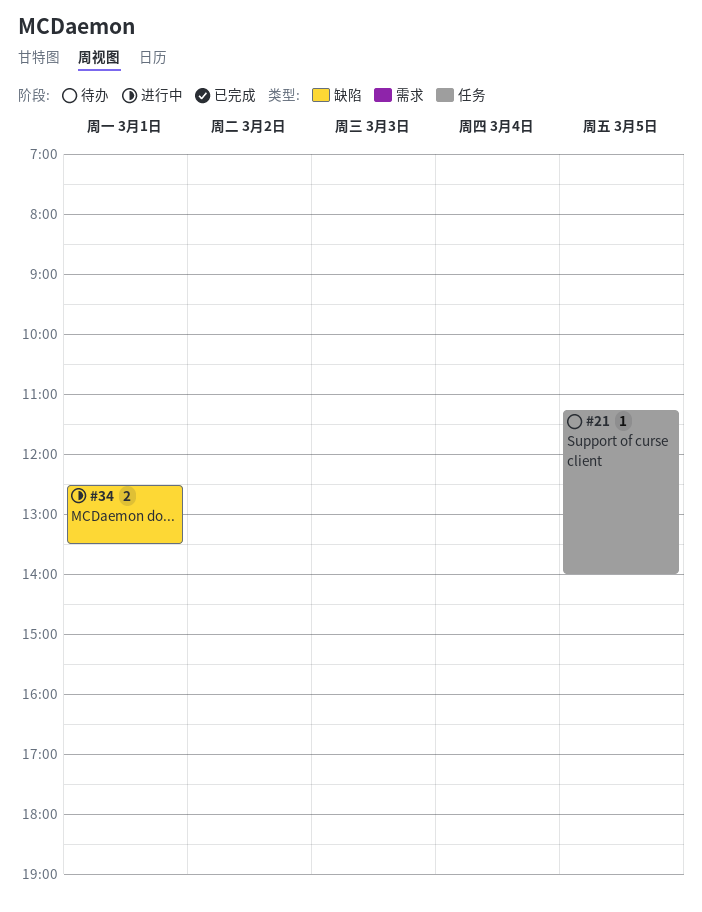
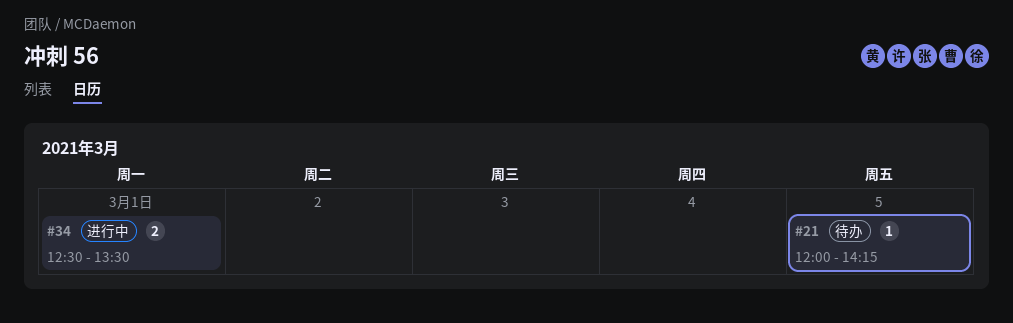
#21, begins: 11:15 -> 12:00
#21, ends: 14:00 -> 14:15

